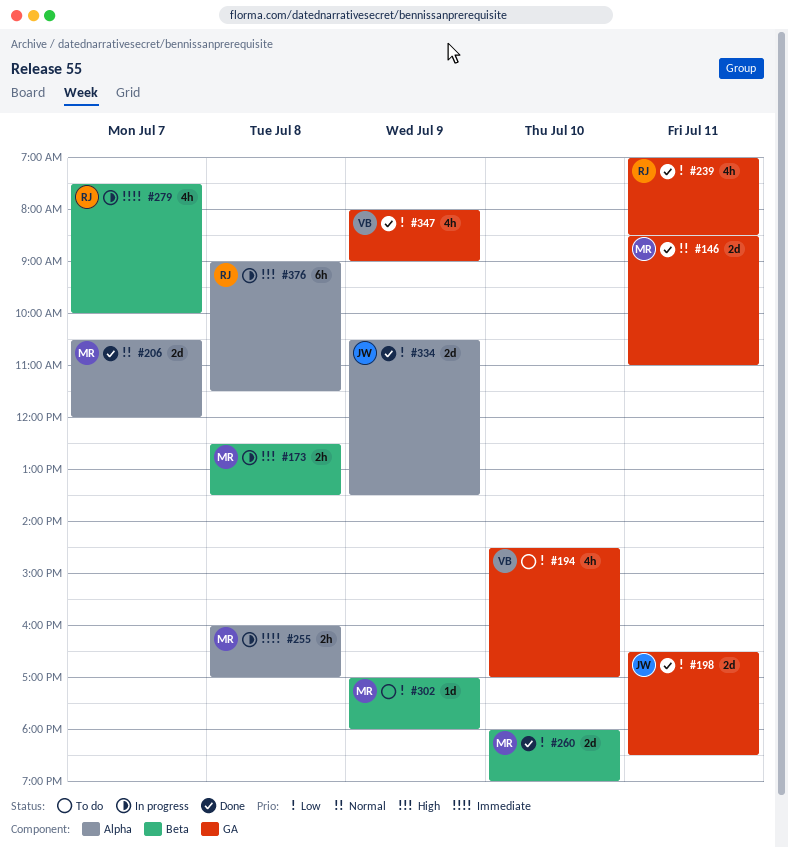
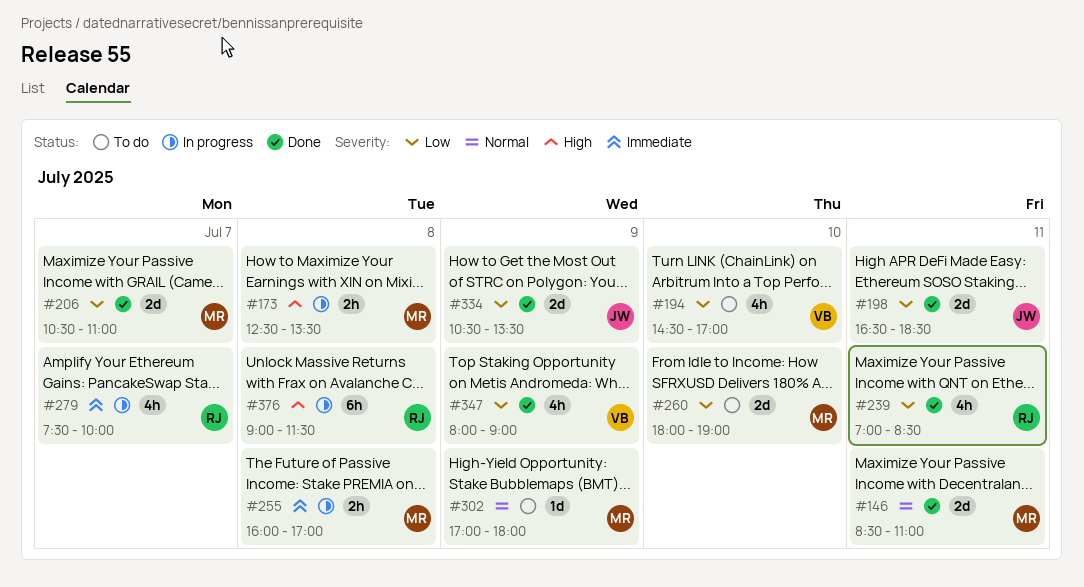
#206, priority: Normal -> Low
#206, ends: 12:00 -> 11:00
#260, status: Done -> To do
#302, priority: Low -> Normal

